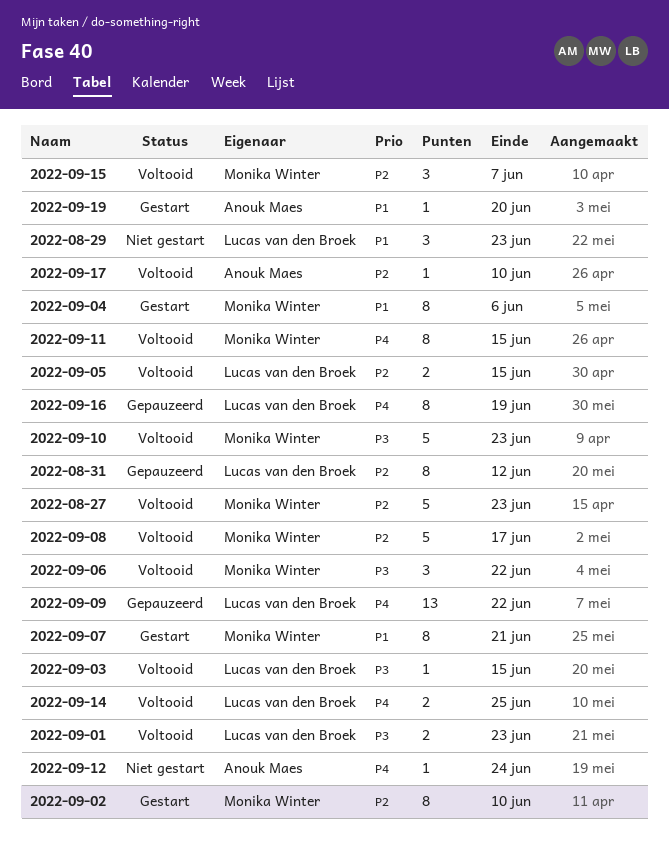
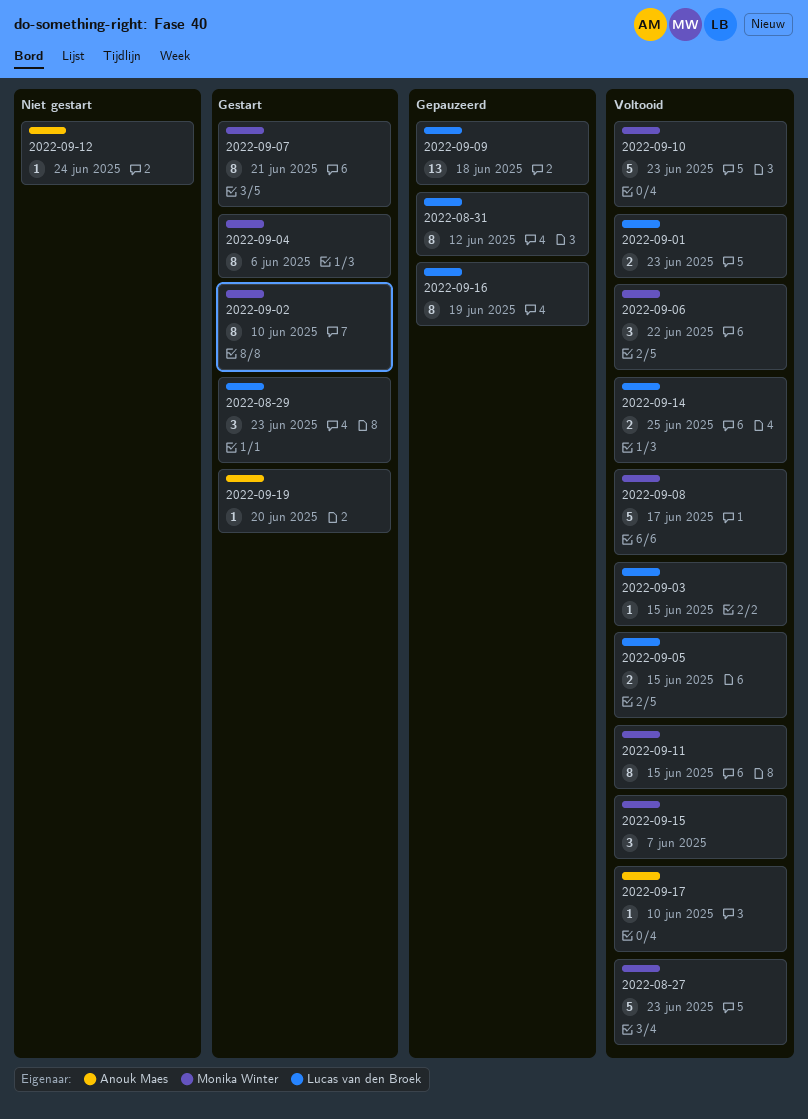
2022-08-29, status: Niet gestart -> Gestart
2022-09-09, due: Jun 22 -> Jun 18

